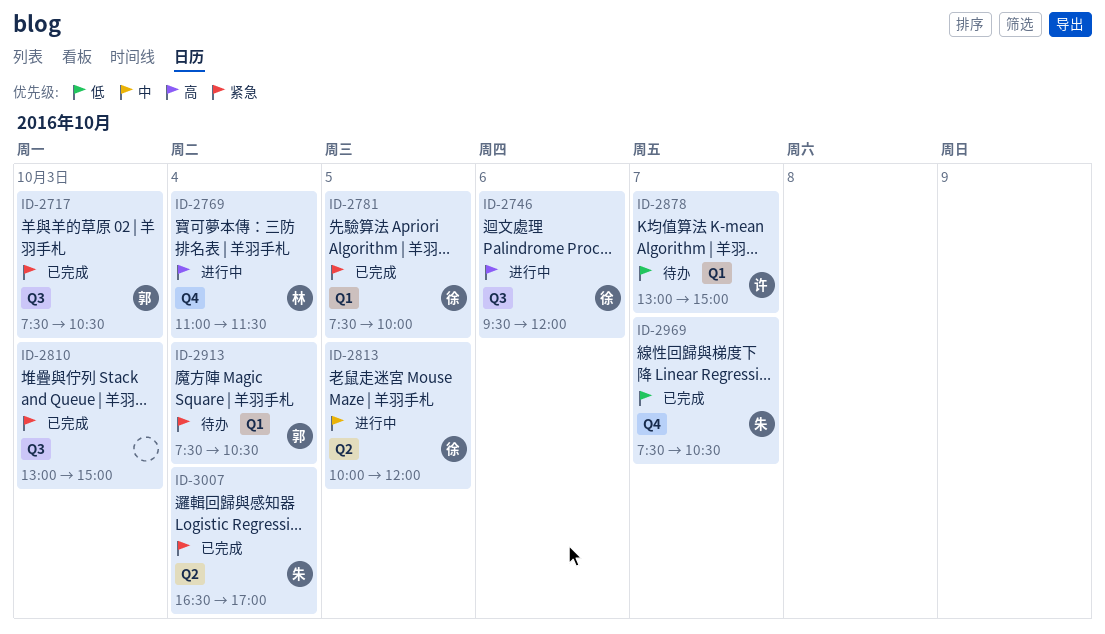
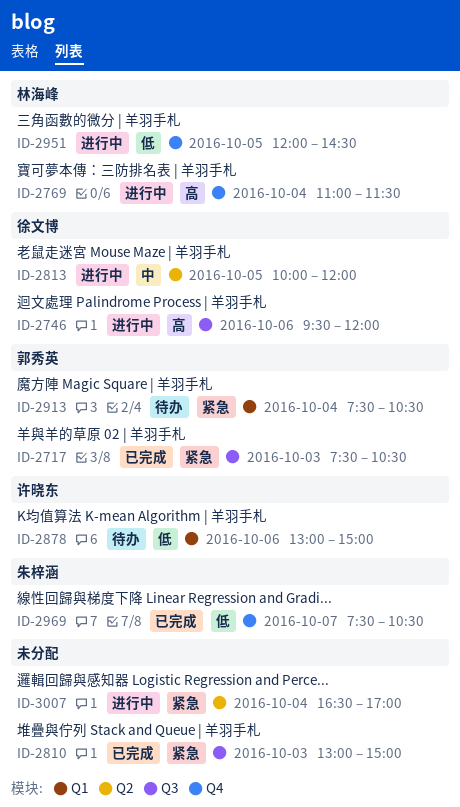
ID-2781: present -> none
ID-2878, day: Oct 7 -> Oct 6
ID-2951: none -> present
ID-3007, status: 已完成 -> 进行中
ID-3007, owner: 朱梓涵 -> none

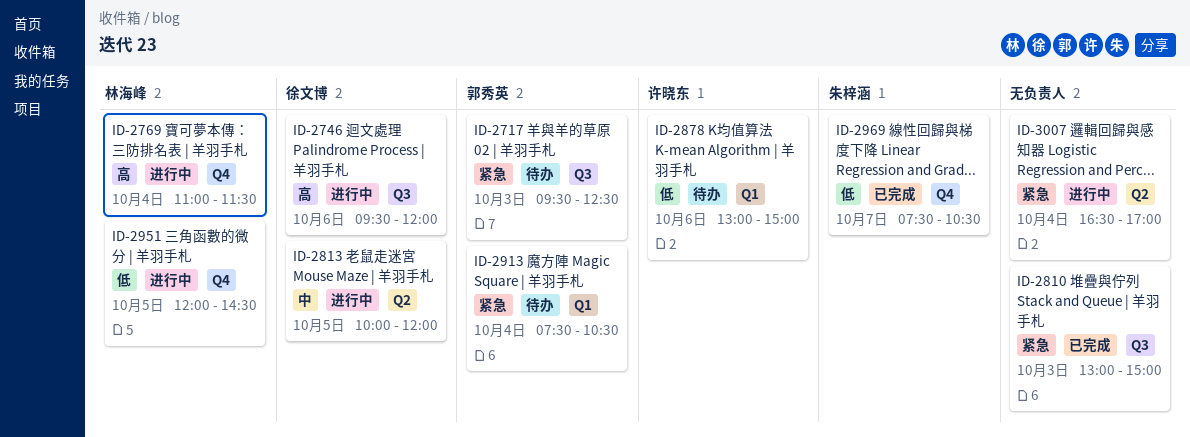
ID-2717, status: 已完成 -> 待办
ID-2717, begins: 07:30 -> 09:30
ID-2717, ends: 10:30 -> 12:30

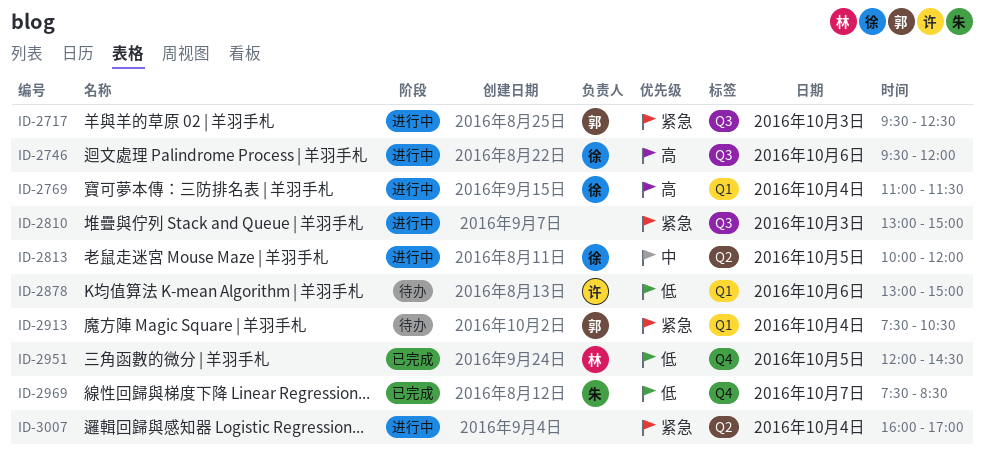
ID-2717, status: 待办 -> 进行中
ID-2769, owner: 林海峰 -> 徐文博
ID-2769, label: Q4 -> Q1
ID-2810, status: 已完成 -> 进行中
ID-2951, status: 进行中 -> 已完成
ID-2969, ends: 10:30 -> 08:30
ID-3007, begins: 16:30 -> 16:00

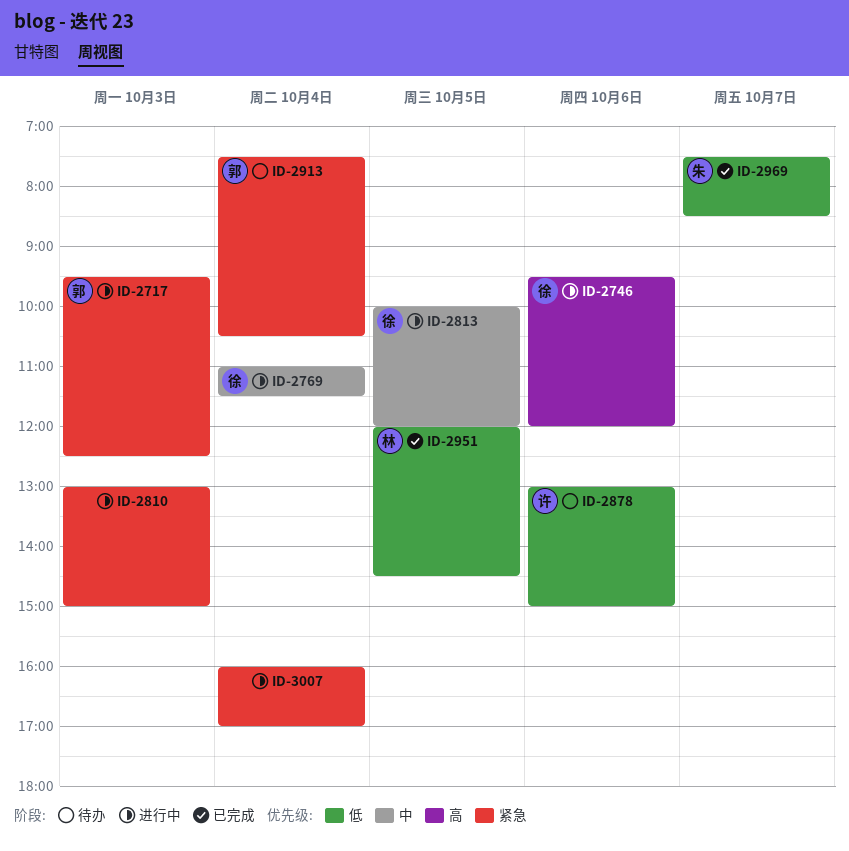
ID-2769, priority: 高 -> 中

